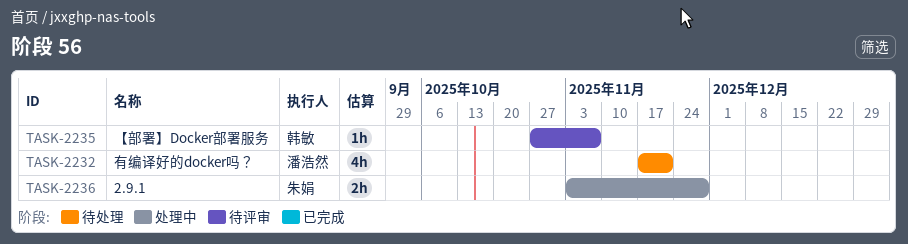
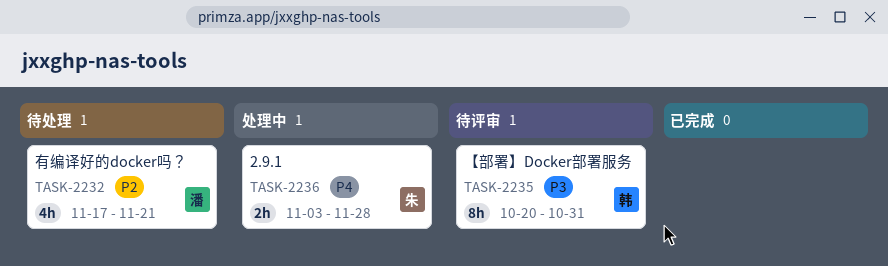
TASK-2235, estimate: 1h -> 8h
TASK-2235, start: Oct 27 -> Oct 20
TASK-2235, due: Nov 7 -> Oct 31

